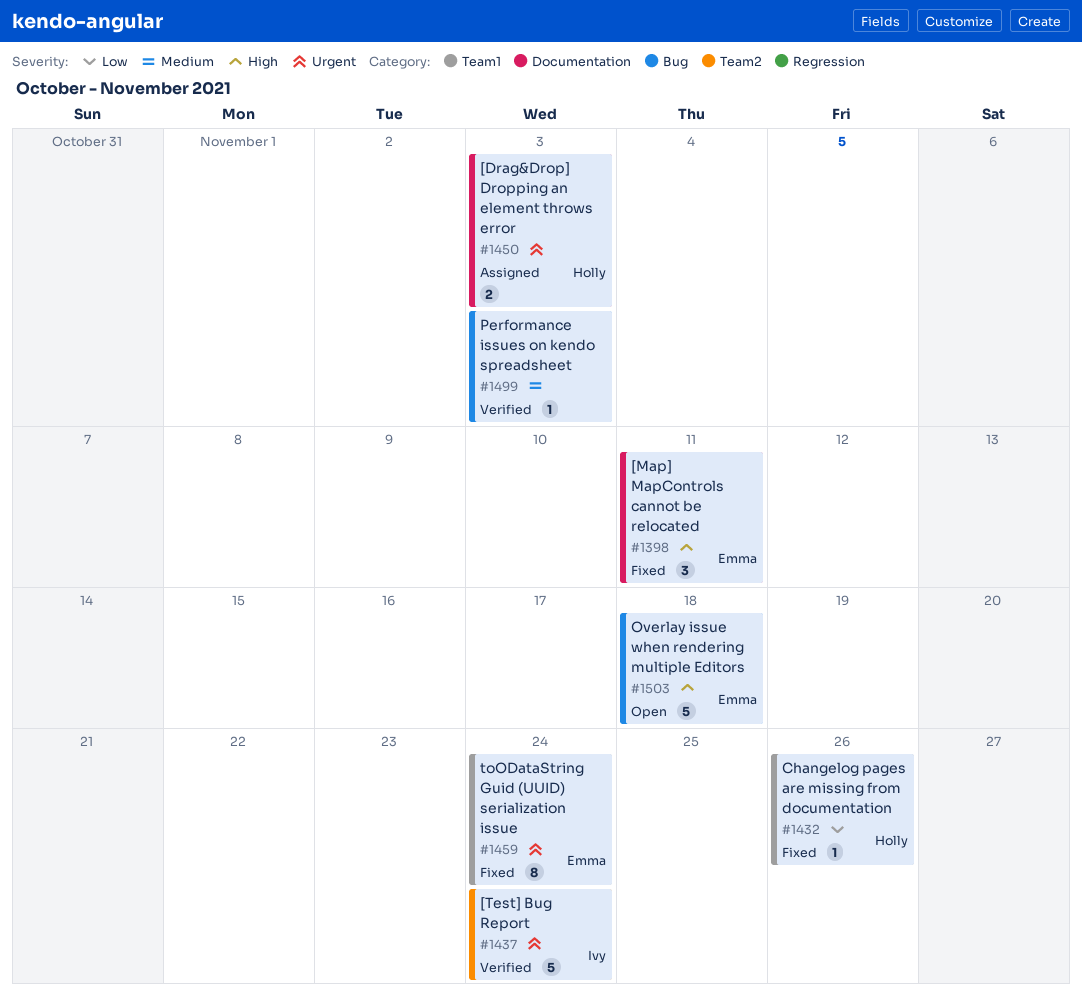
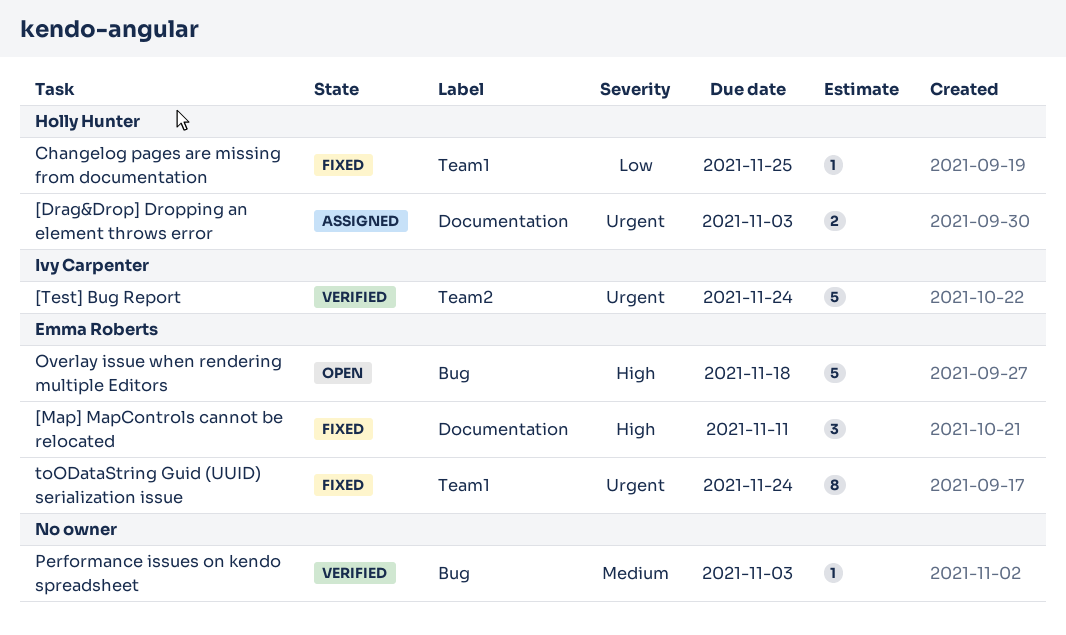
Changelog pages are missing from documentation, due: Nov 26 -> Nov 25

